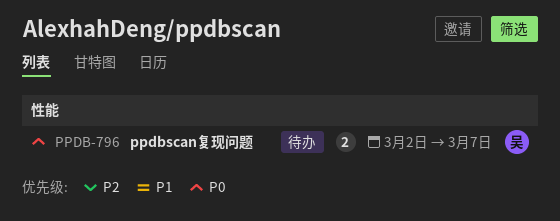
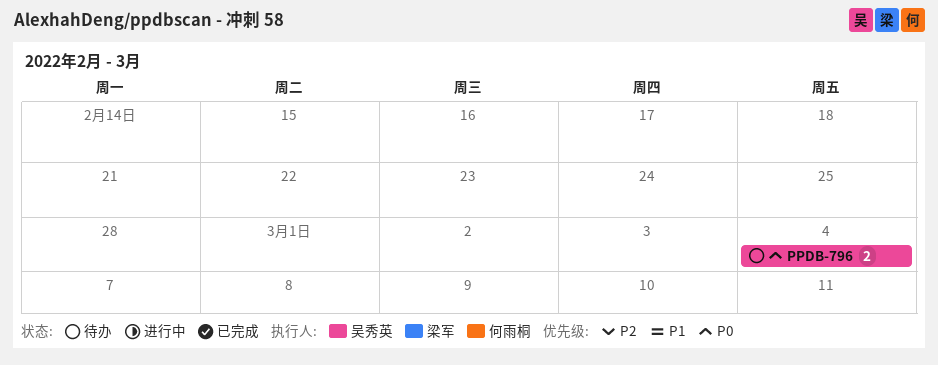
PPDB-796, start: Mar 2 -> Mar 4
PPDB-796, due: Mar 7 -> Mar 4

